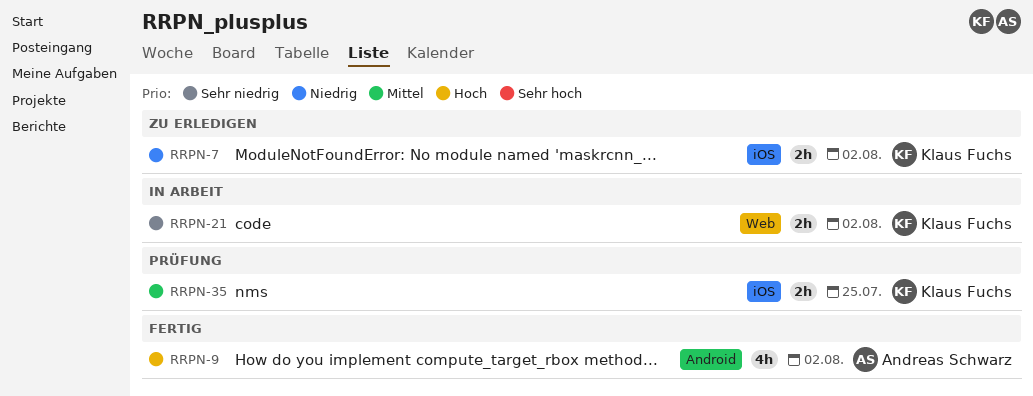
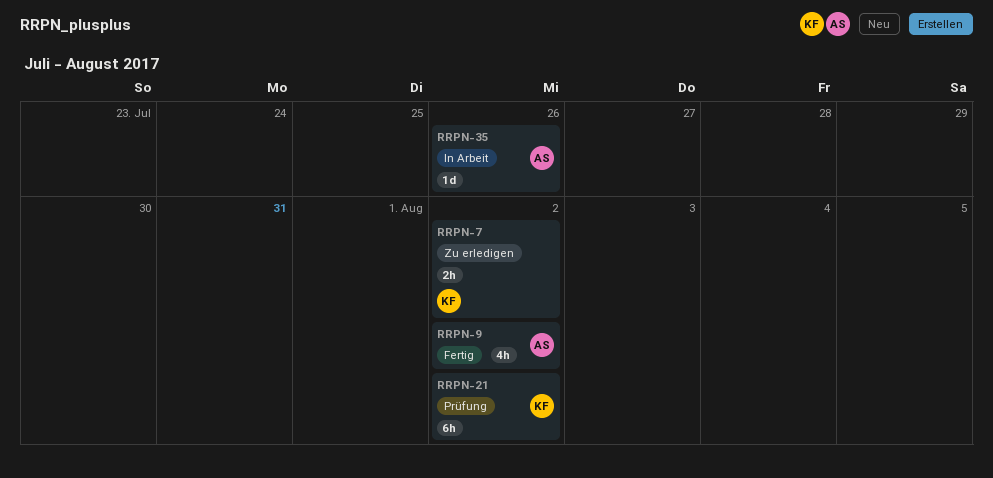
RRPN-21, status: In Arbeit -> Prüfung
RRPN-21, estimate: 2h -> 6h
RRPN-35, status: Prüfung -> In Arbeit
RRPN-35, owner: Klaus Fuchs -> Andreas Schwarz
RRPN-35, estimate: 2h -> 1d
RRPN-35, due: Jul 25 -> Jul 26

